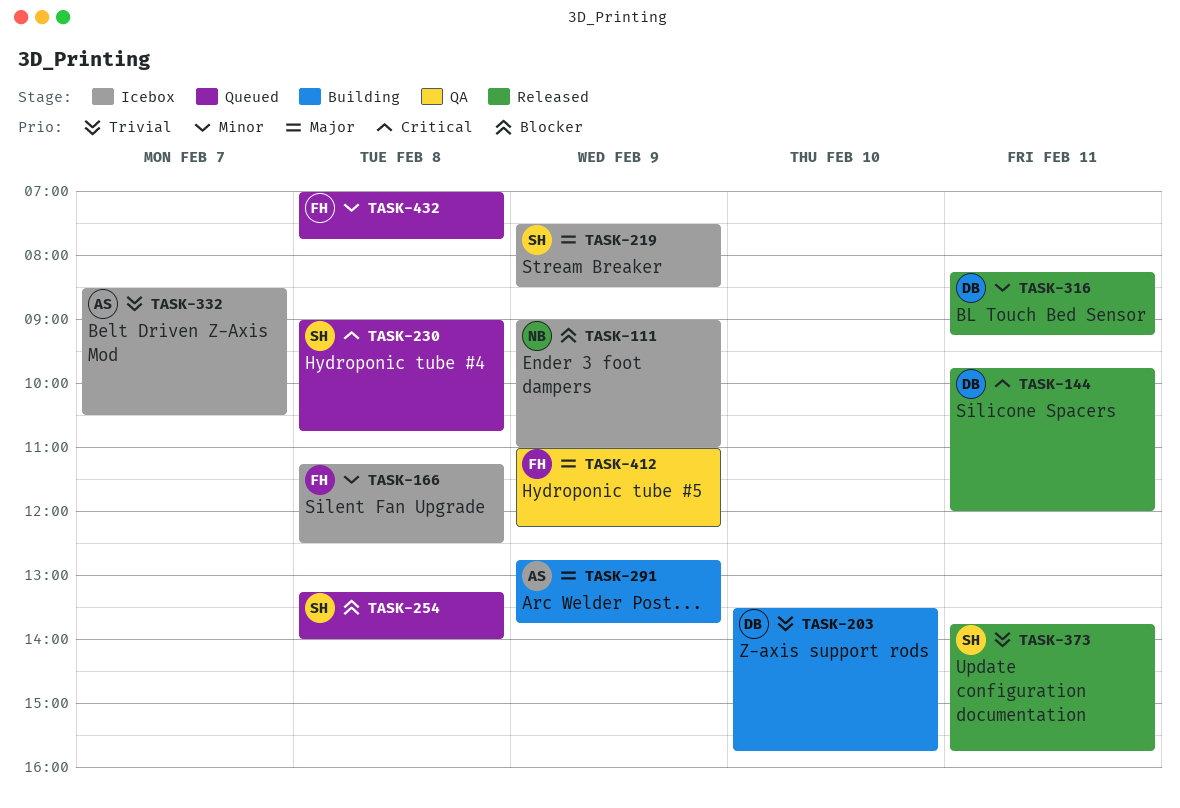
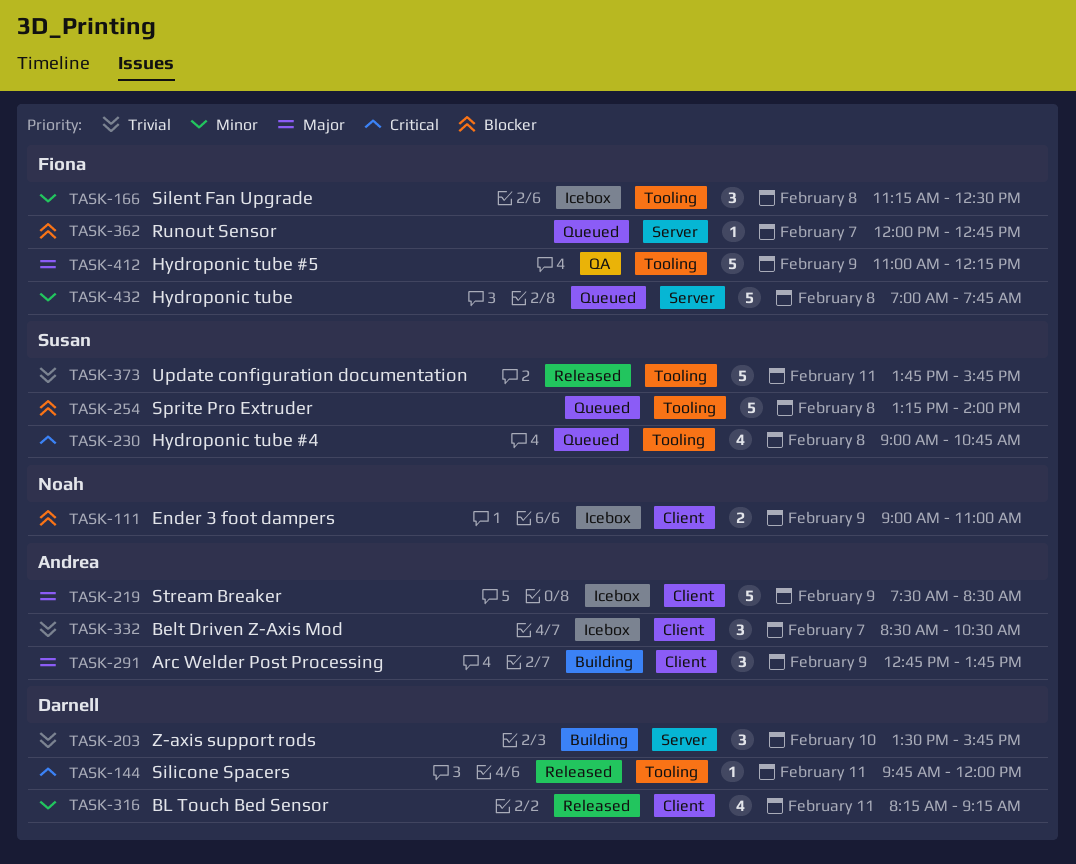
TASK-219, owner: Susan -> Andrea
TASK-362: none -> present

